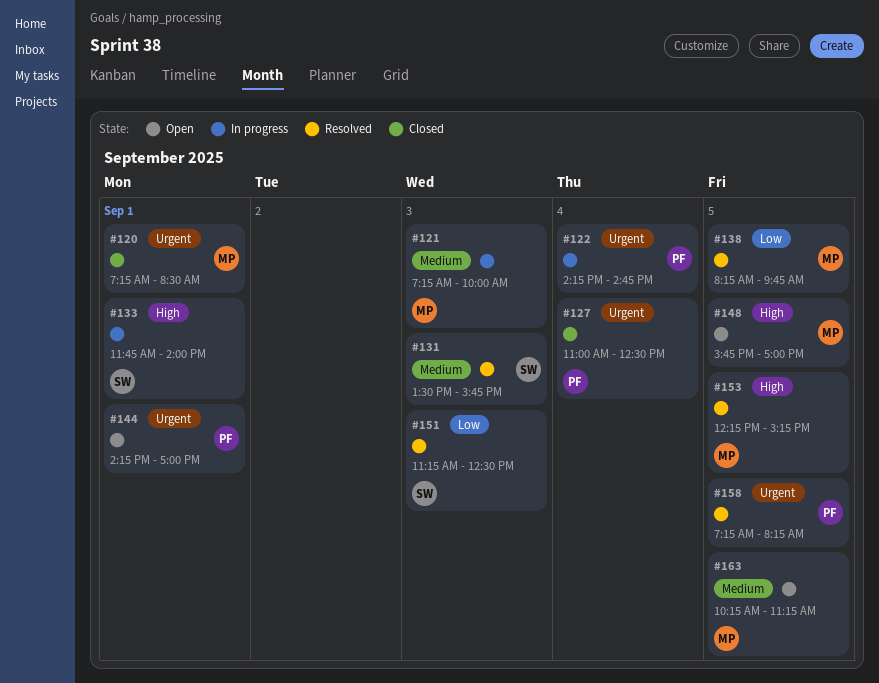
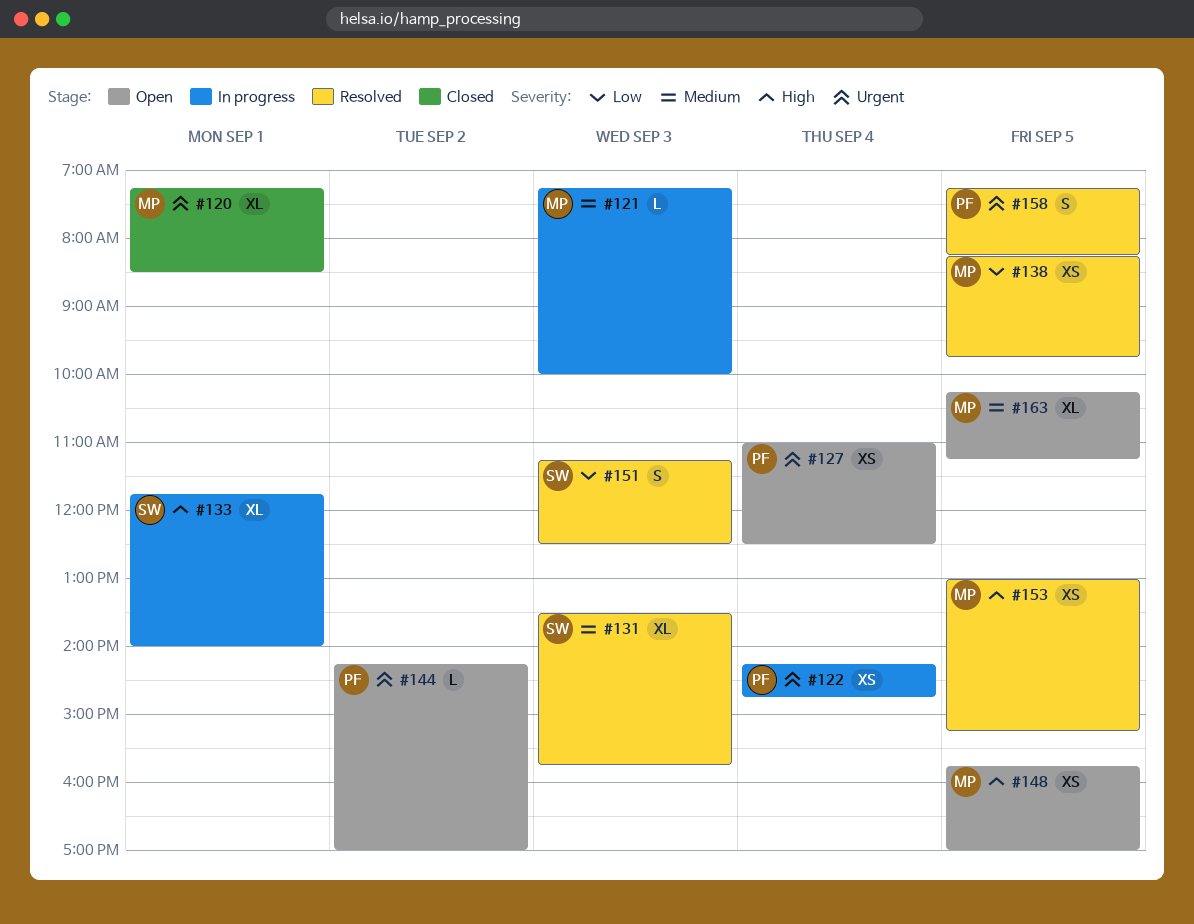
#127, status: Closed -> Open
#144, day: Sep 1 -> Sep 2
#153, begins: 12:15 -> 13:00

